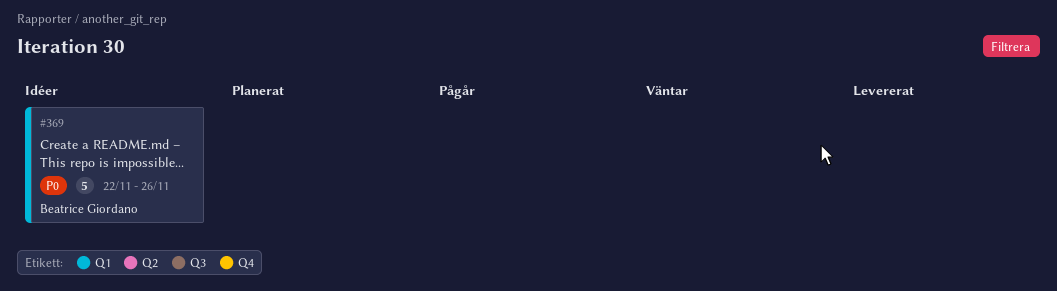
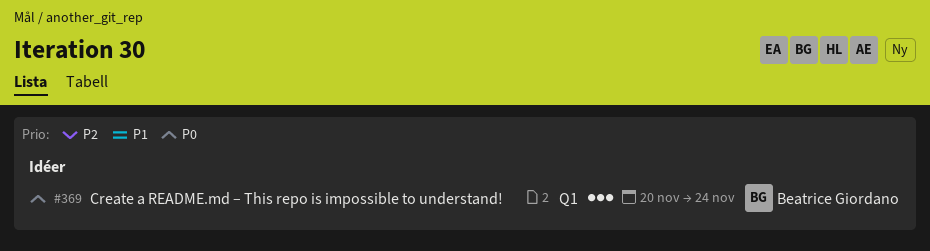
#369, estimate: 5 -> 3
#369, start: Nov 22 -> Nov 20
#369, due: Nov 26 -> Nov 24

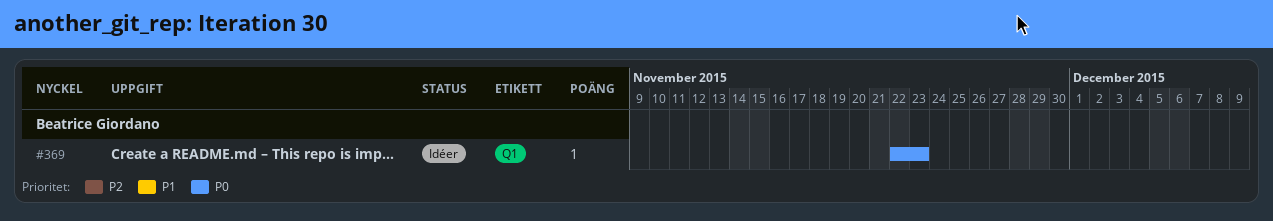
#369, estimate: 3 -> 1
#369, start: Nov 20 -> Nov 22
#369, due: Nov 24 -> Nov 23

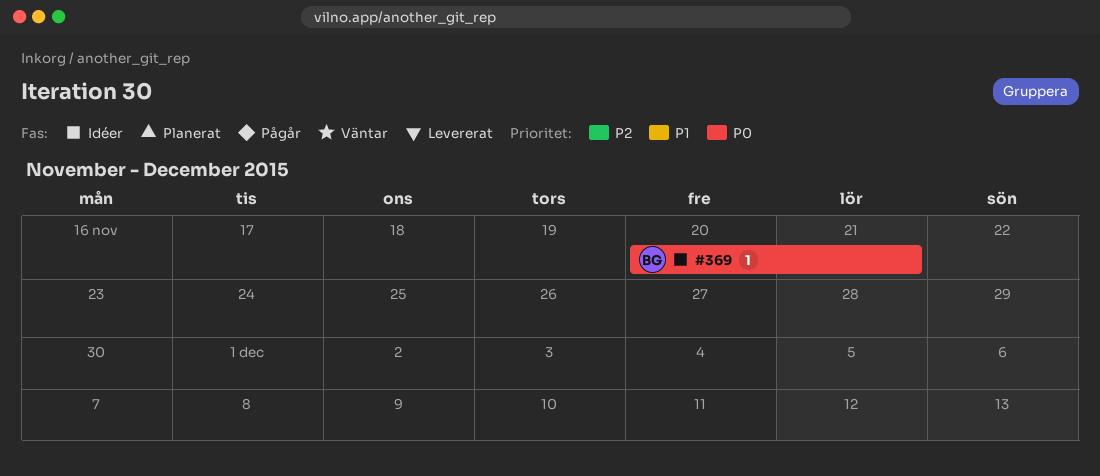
#369, start: Nov 22 -> Nov 20
#369, due: Nov 23 -> Nov 21

